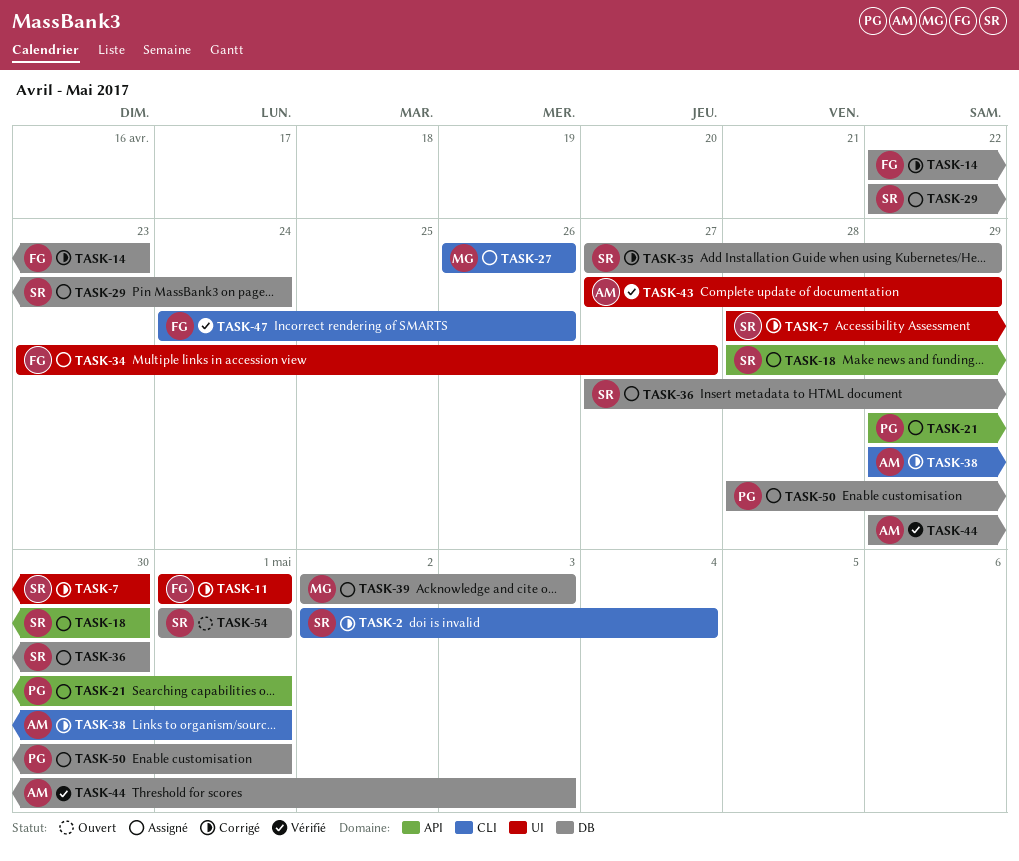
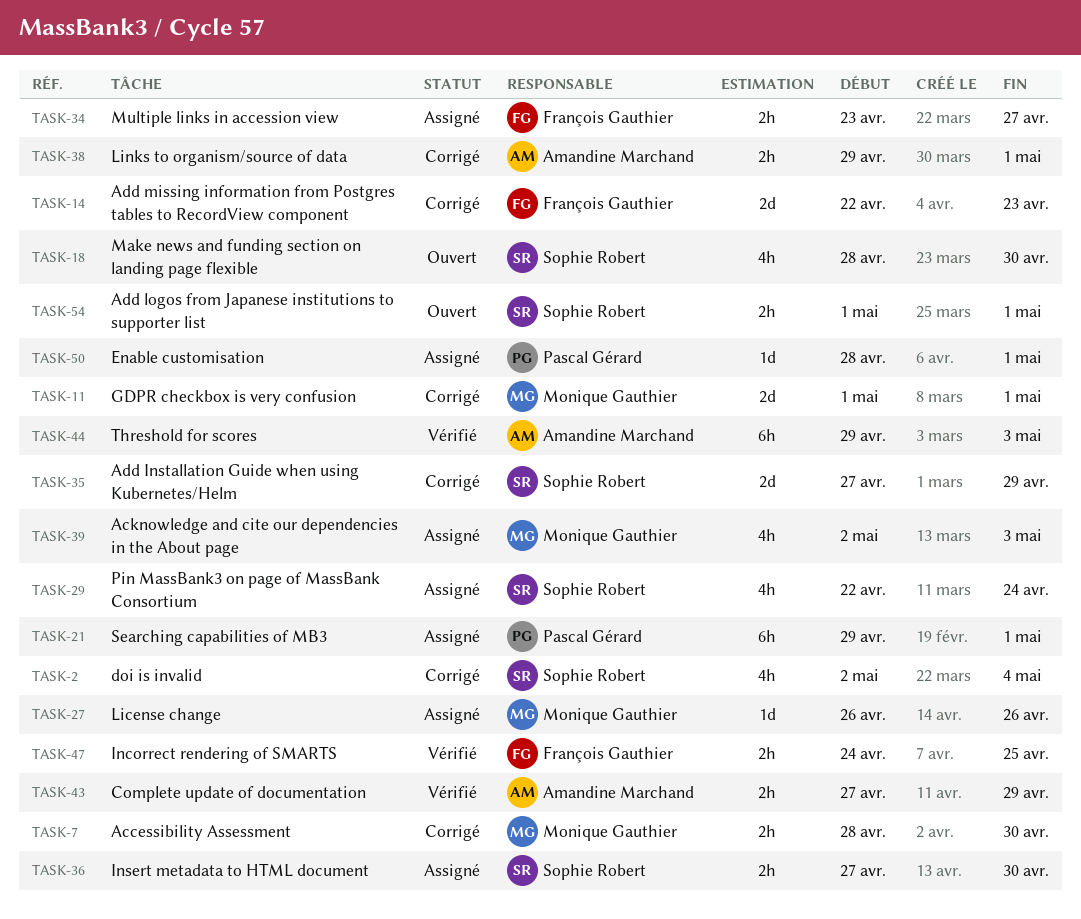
TASK-7, owner: Sophie Robert -> Monique Gauthier
TASK-11, owner: François Gauthier -> Monique Gauthier
TASK-18, status: Assigné -> Ouvert
TASK-47, due: Apr 26 -> Apr 25

